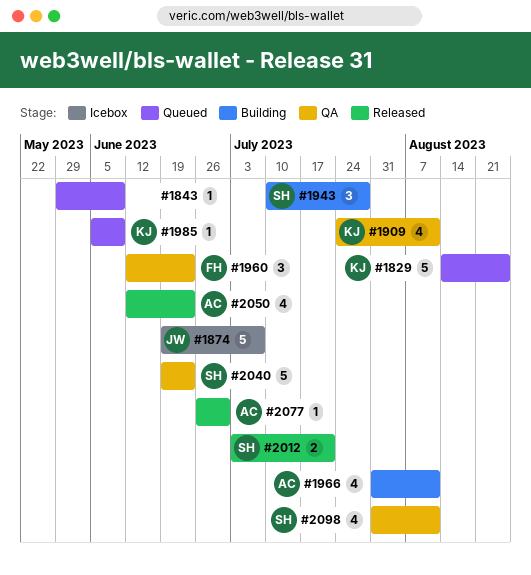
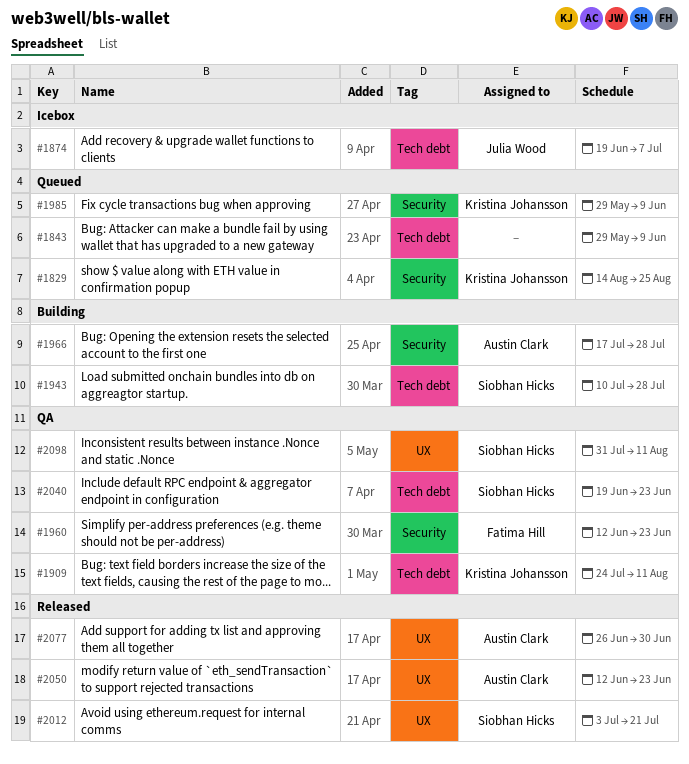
#1966, start: Jul 31 -> Jul 17
#1966, due: Aug 11 -> Jul 28
#1985, start: Jun 5 -> May 29

